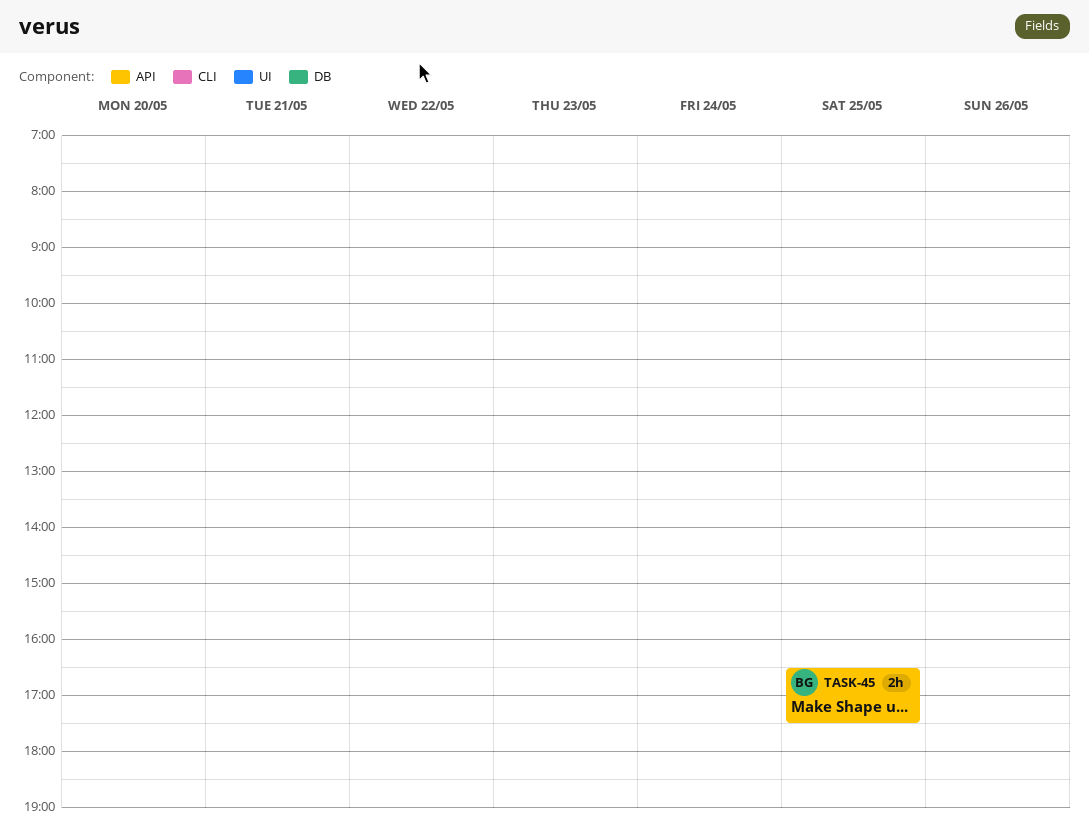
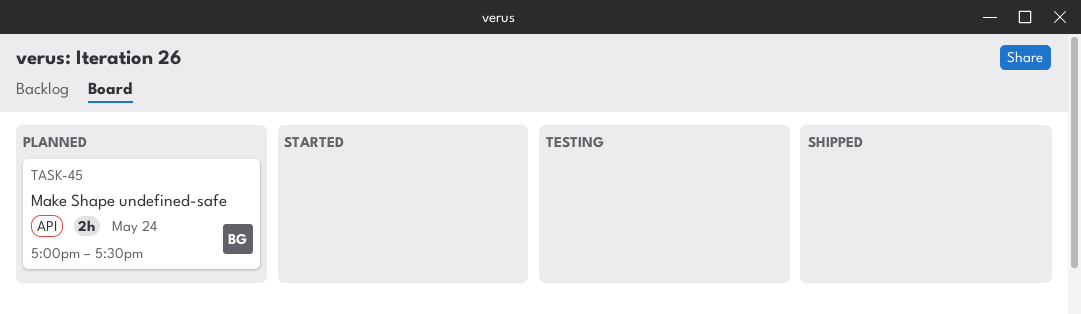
TASK-45, day: May 25 -> May 24
TASK-45, begins: 16:30 -> 17:00

